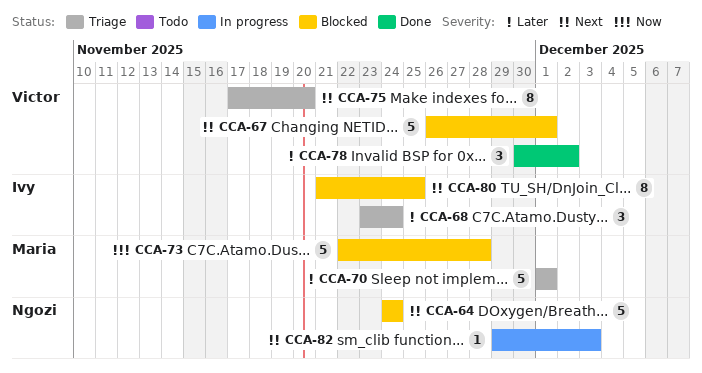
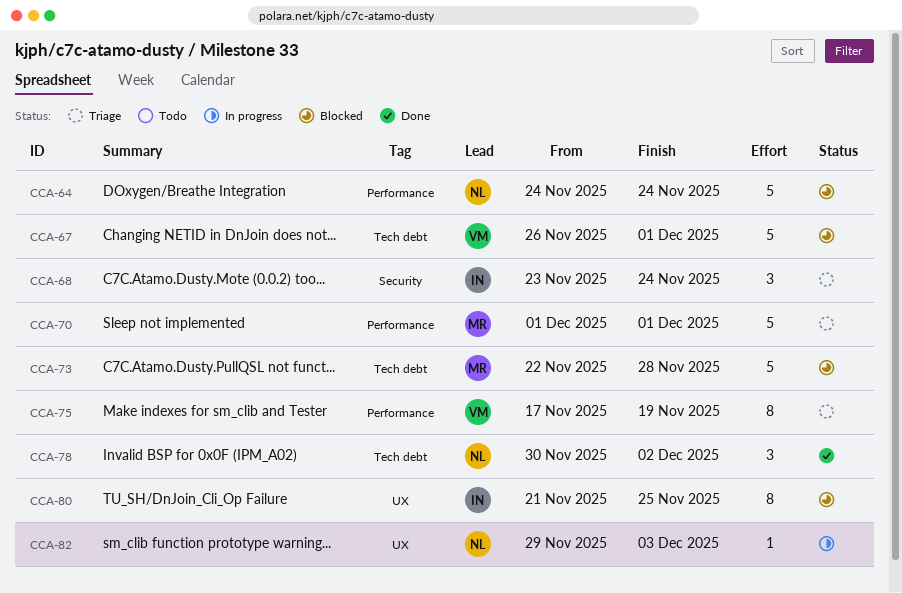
CCA-75, due: Nov 20 -> Nov 19
CCA-78, owner: Victor -> Ngozi

